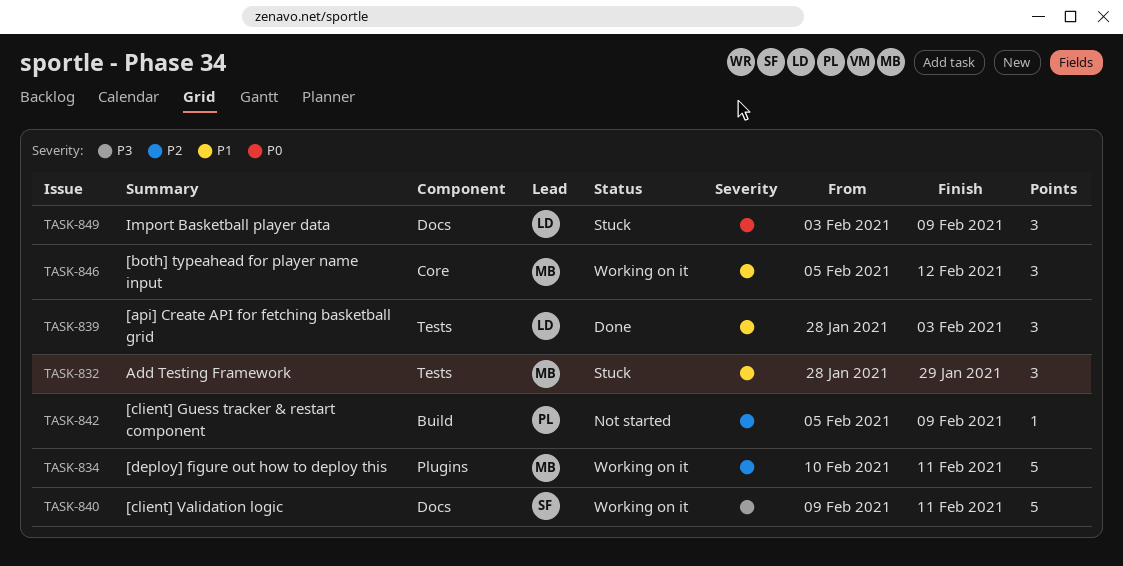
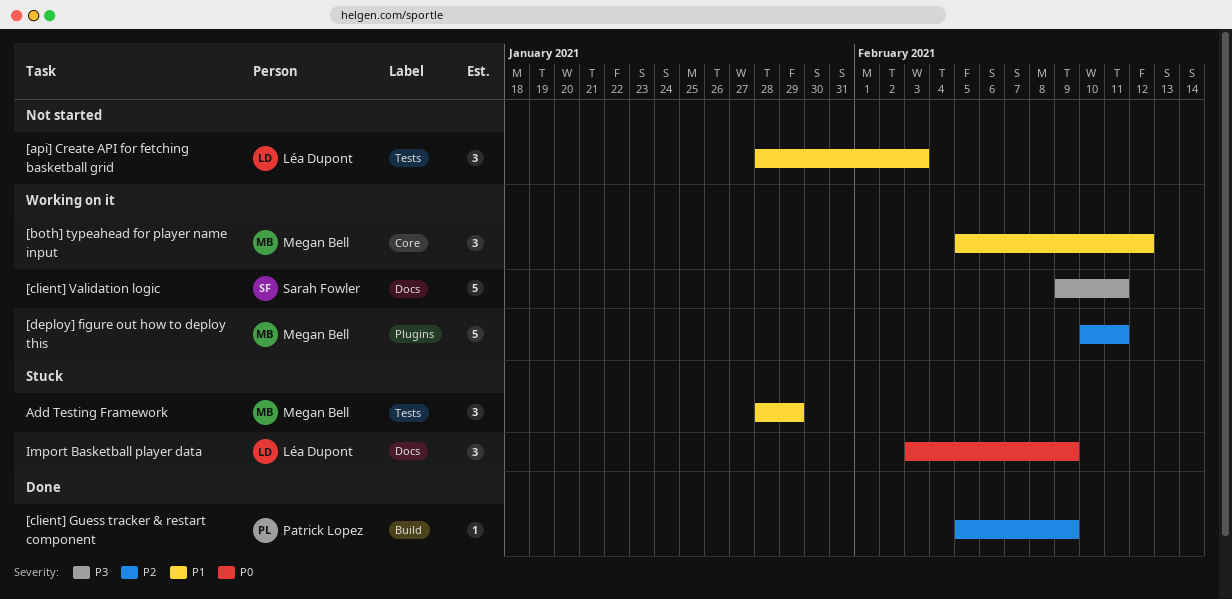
[api] Create API for fetching basketball grid, status: Done -> Not started
[client] Guess tracker & restart component, status: Not started -> Done

